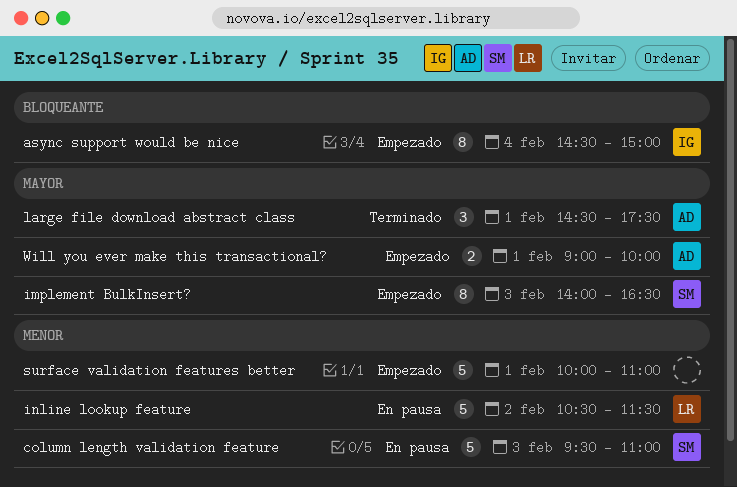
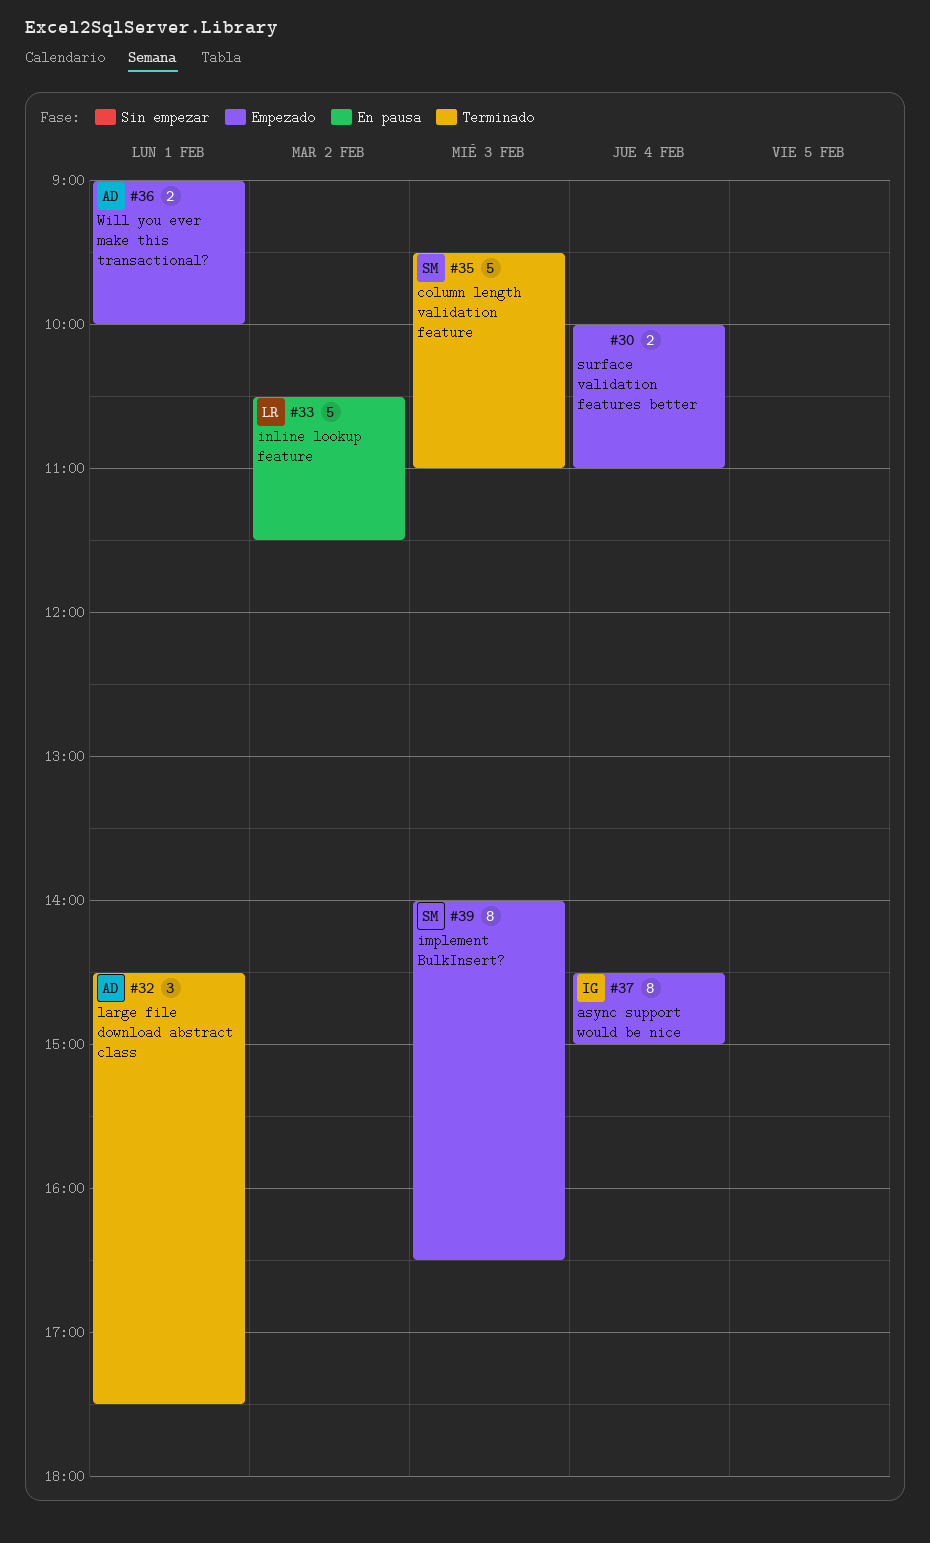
column length validation feature, status: En pausa -> Terminado
surface validation features better, estimate: 5 -> 2
surface validation features better, day: Feb 1 -> Feb 4

